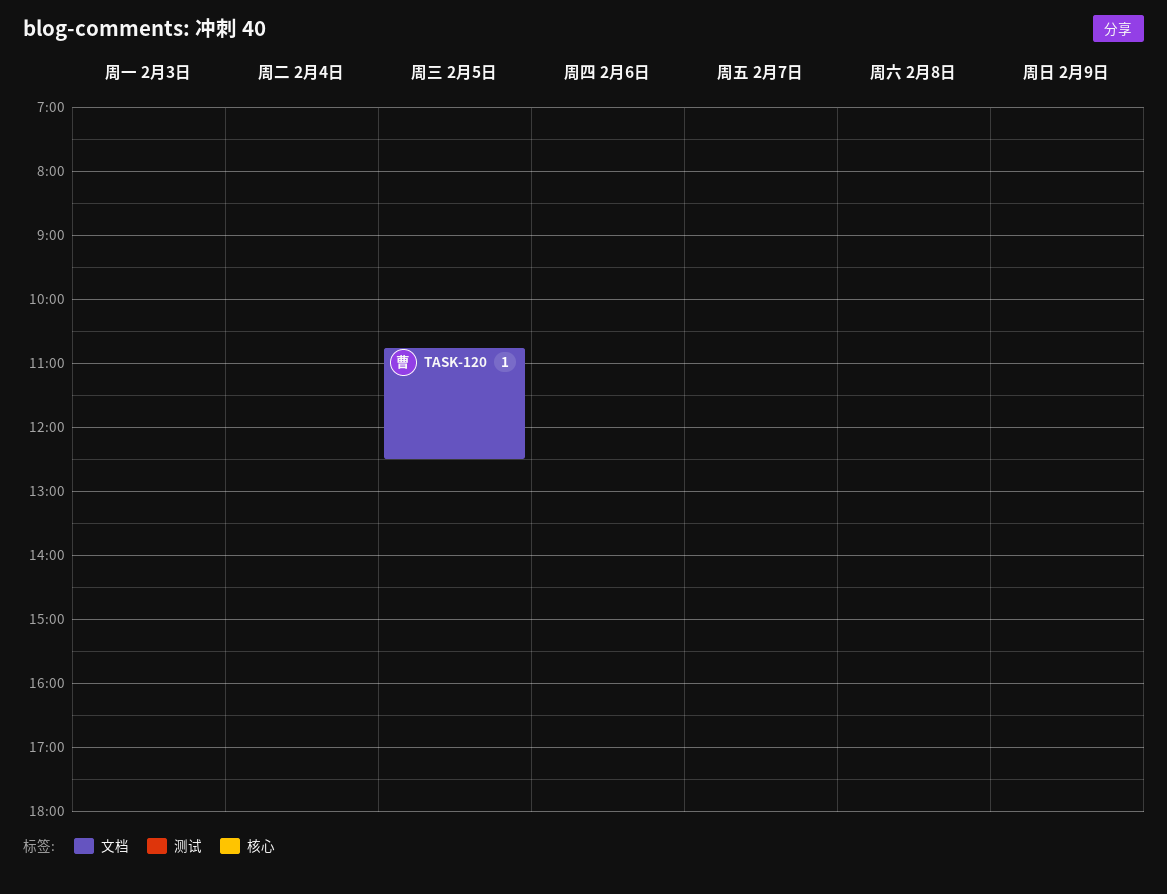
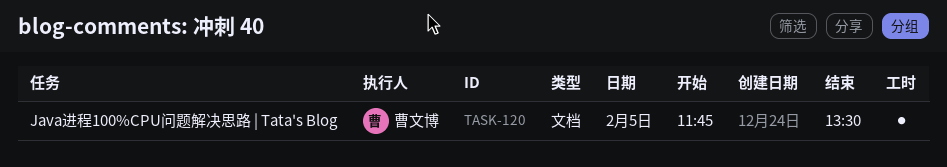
TASK-120, begins: 10:45 -> 11:45
TASK-120, ends: 12:30 -> 13:30

